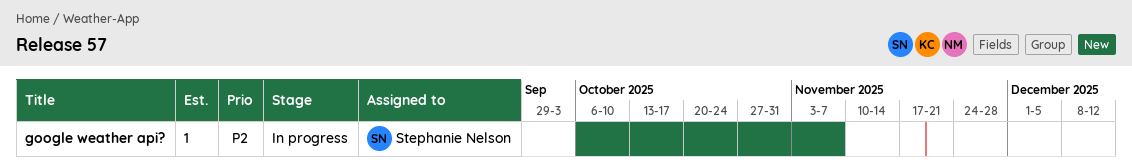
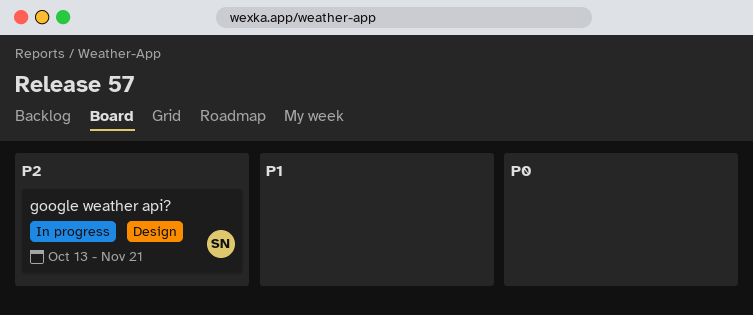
google weather api?, start: Oct 6 -> Oct 13
google weather api?, due: Nov 7 -> Nov 21

